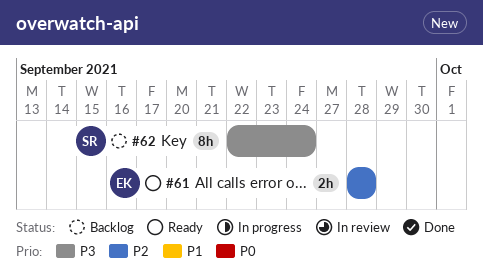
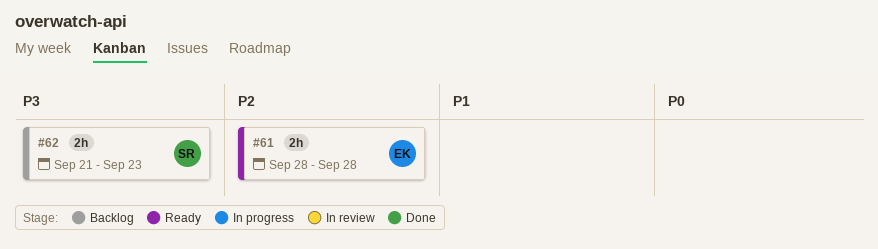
#62, estimate: 8h -> 2h
#62, start: Sep 22 -> Sep 21
#62, due: Sep 24 -> Sep 23

